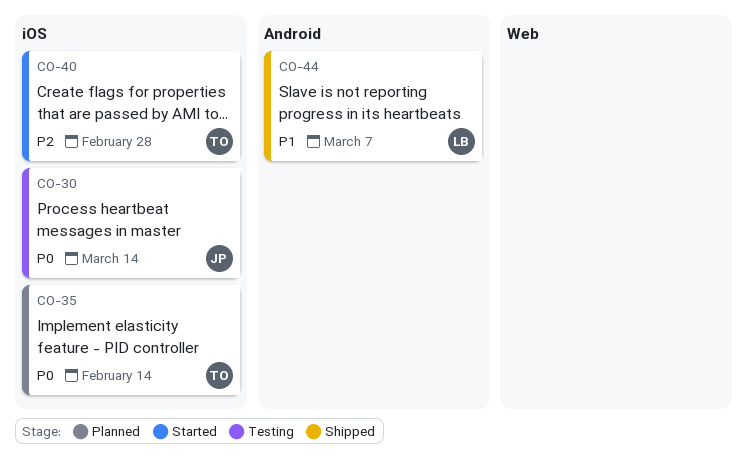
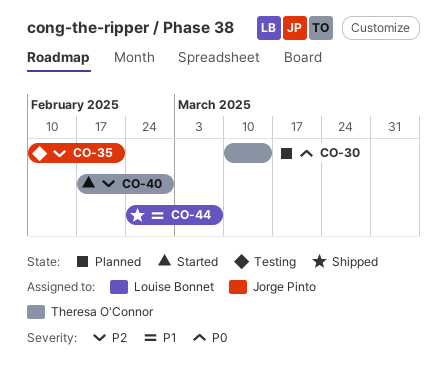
CO-30, status: Testing -> Planned
CO-30, owner: Jorge Pinto -> Theresa O'Connor
CO-35, status: Planned -> Testing
CO-35, owner: Theresa O'Connor -> Jorge Pinto
CO-35, priority: P0 -> P2
CO-35, due: Feb 14 -> Feb 21

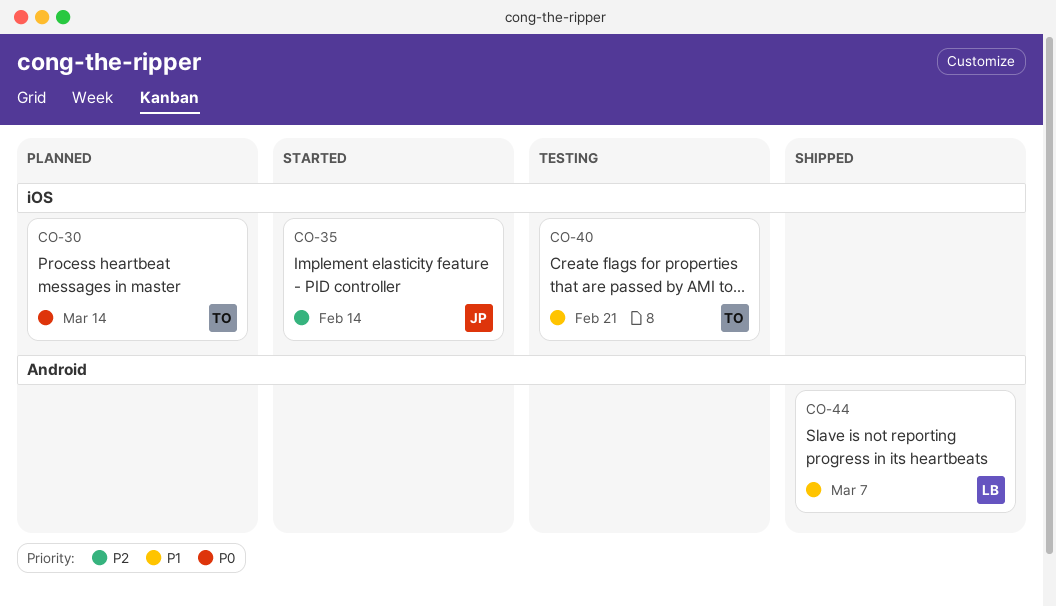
CO-35, status: Testing -> Started
CO-35, due: Feb 21 -> Feb 14
CO-40, status: Started -> Testing
CO-40, priority: P2 -> P1
CO-40, due: Feb 28 -> Feb 21

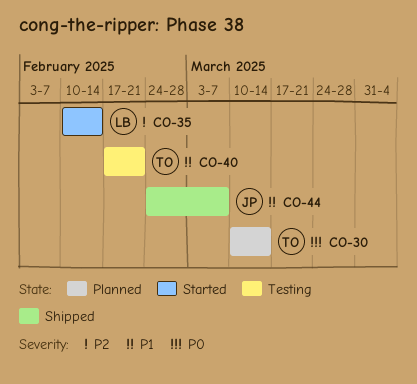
CO-35, owner: JP -> LB
CO-44, owner: LB -> JP

